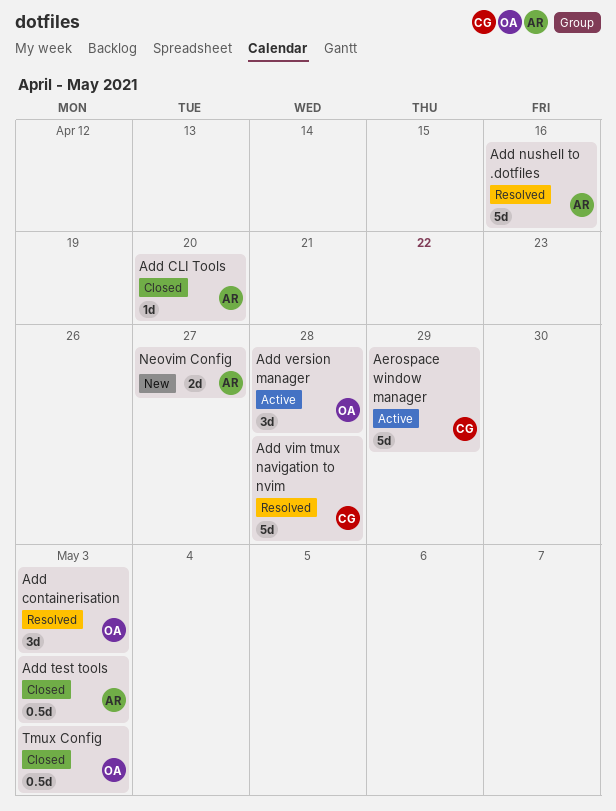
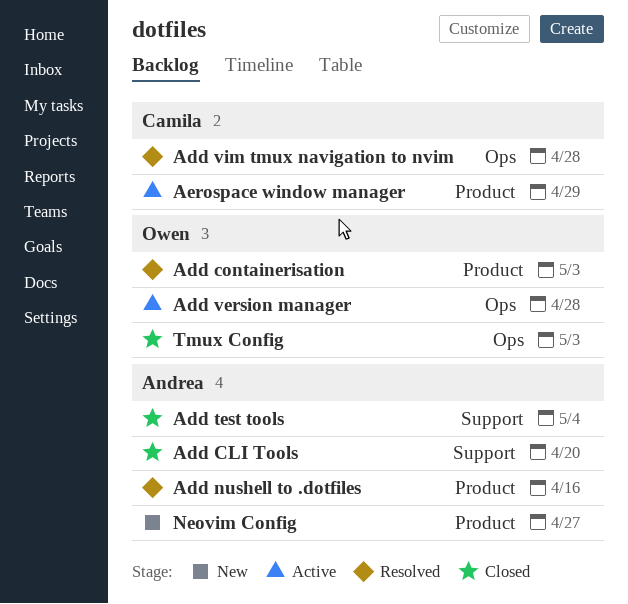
Add test tools, due: May 3 -> May 4

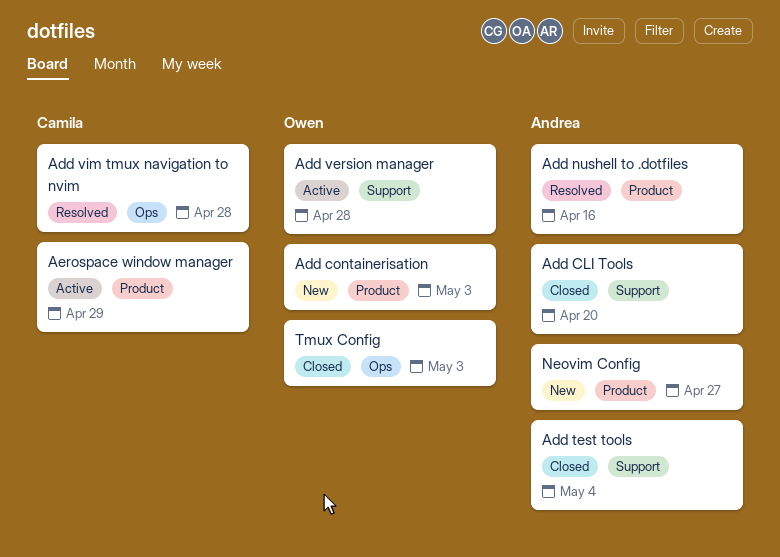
Add containerisation, status: Resolved -> New
Add version manager, label: Ops -> Support

